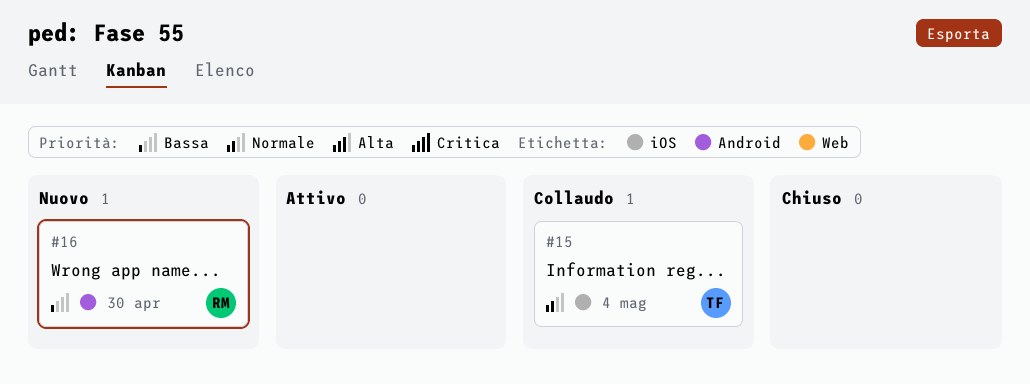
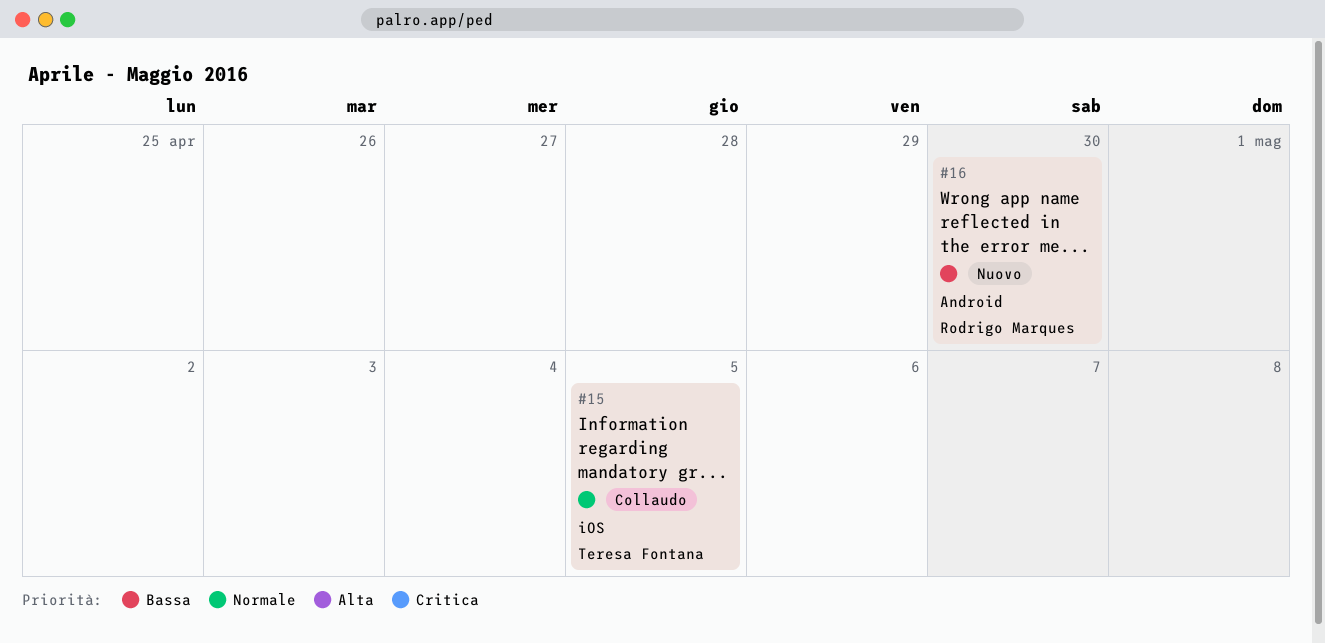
#15, due: May 4 -> May 5

